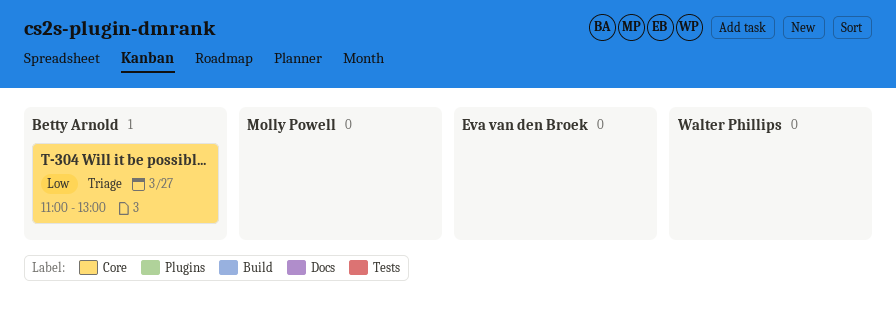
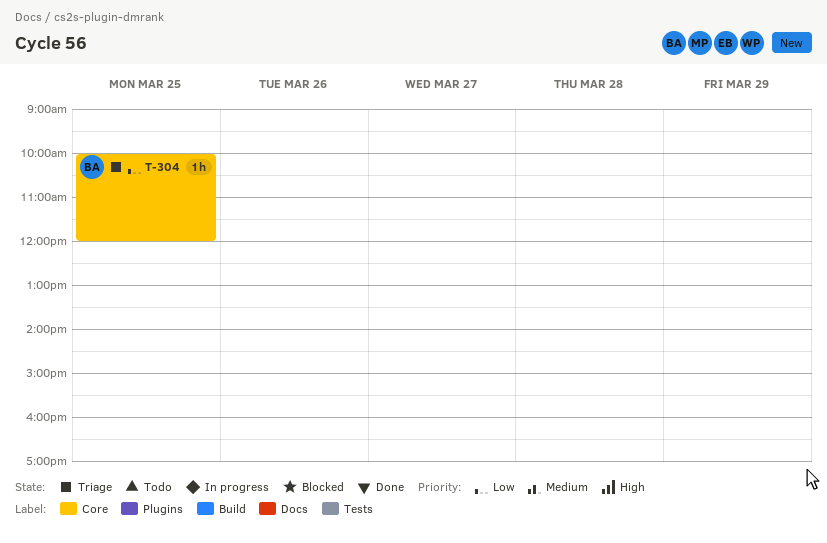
T-304, day: Mar 27 -> Mar 25
T-304, begins: 11:00 -> 10:00
T-304, ends: 13:00 -> 12:00

